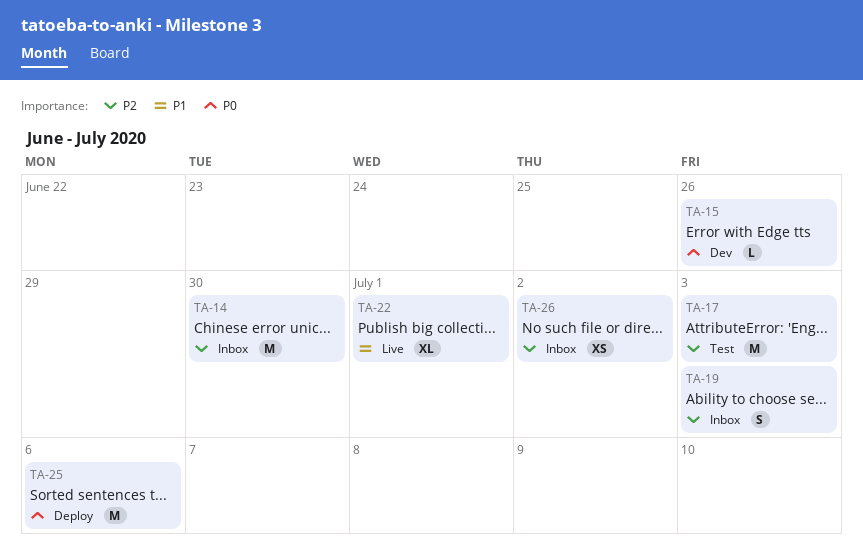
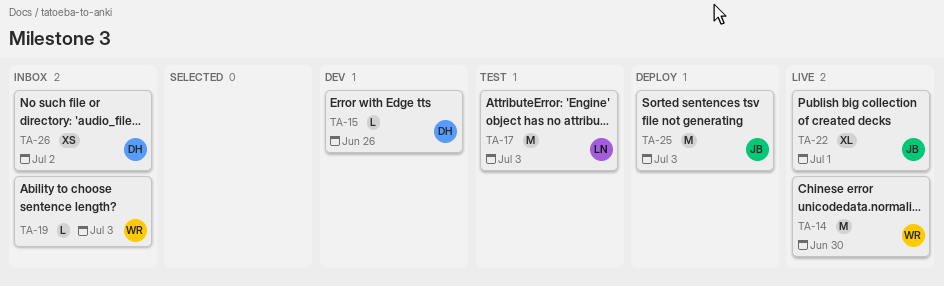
TA-14, status: Inbox -> Live
TA-19, estimate: S -> L
TA-25, due: Jul 6 -> Jul 3

